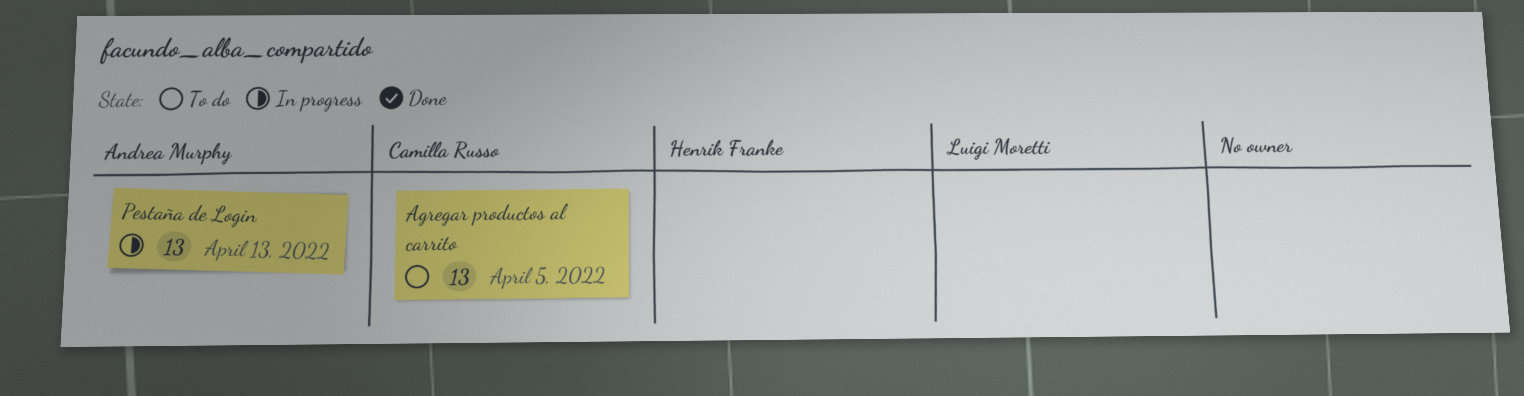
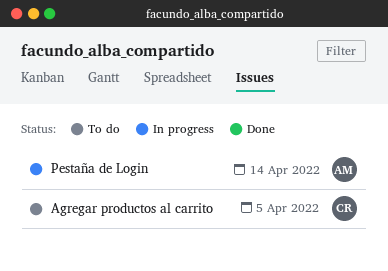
Pestaña de Login, due: Apr 13 -> Apr 14

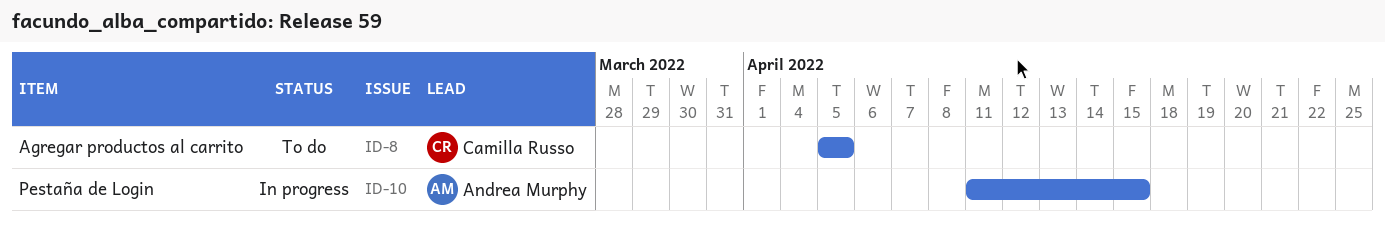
Pestaña de Login, due: Apr 14 -> Apr 15

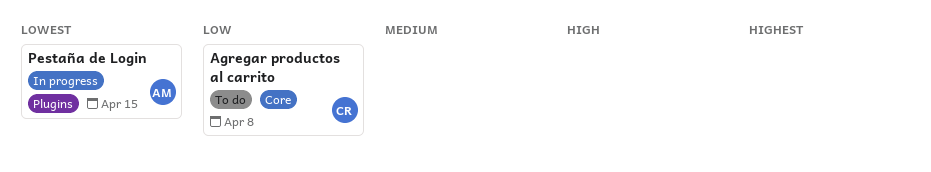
Agregar productos al carrito, due: Apr 5 -> Apr 8

